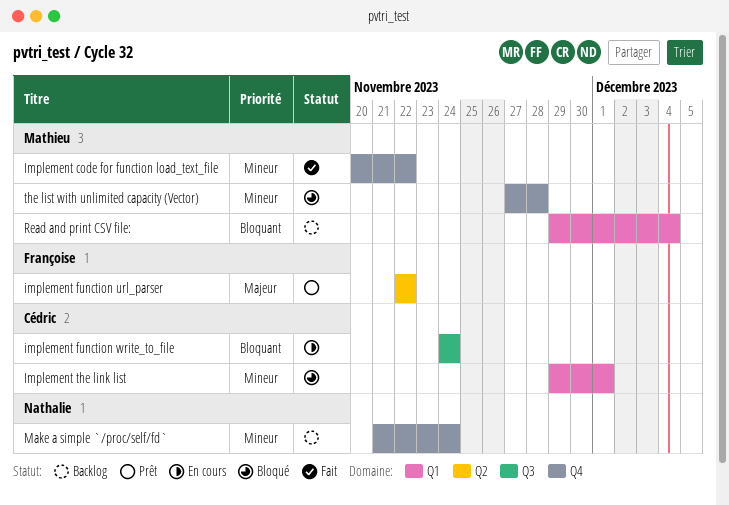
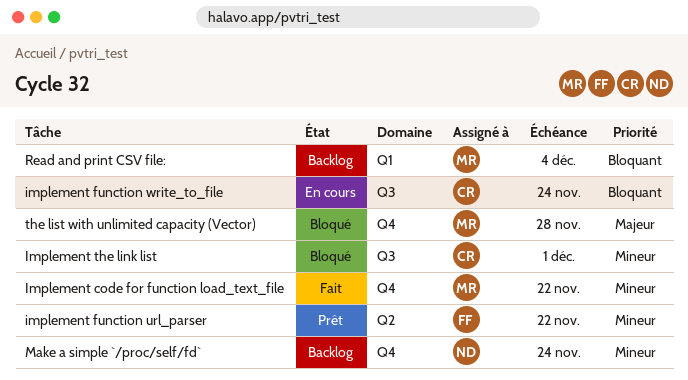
implement function url_parser, priority: Majeur -> Mineur
Implement the link list, label: Q1 -> Q3
the list with unlimited capacity (Vector), priority: Mineur -> Majeur

